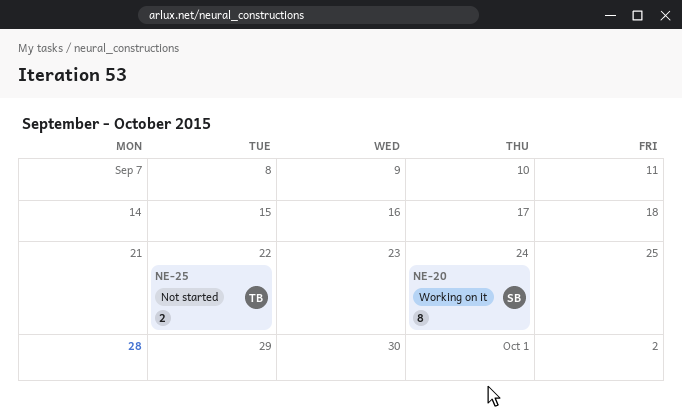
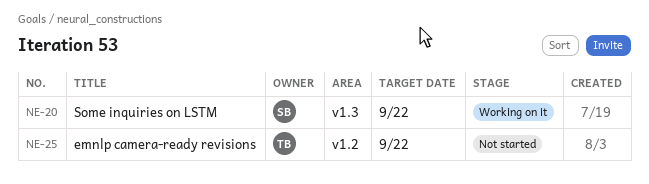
NE-20, due: Sep 24 -> Sep 22

